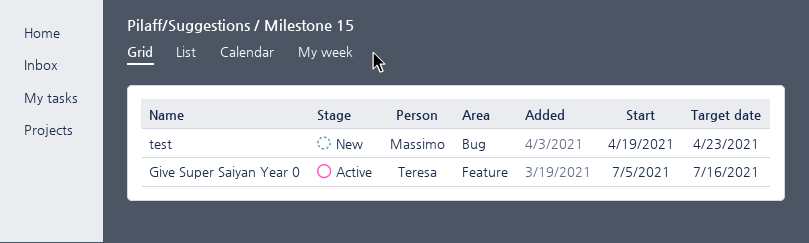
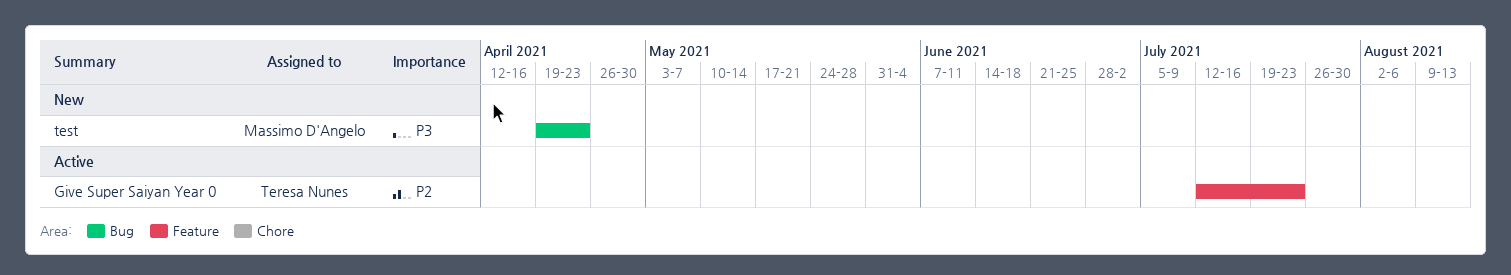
Give Super Saiyan Year 0, start: Jul 5 -> Jul 12
Give Super Saiyan Year 0, due: Jul 16 -> Jul 23

